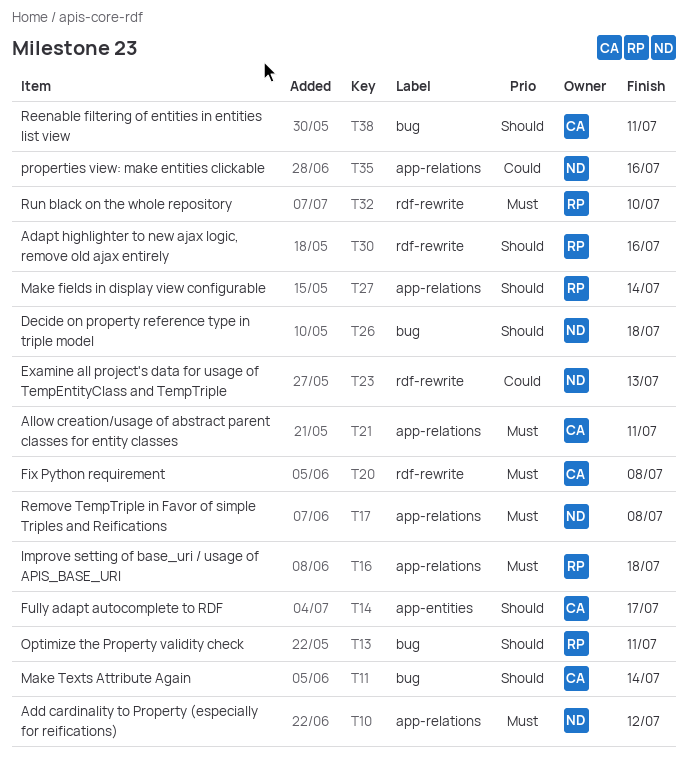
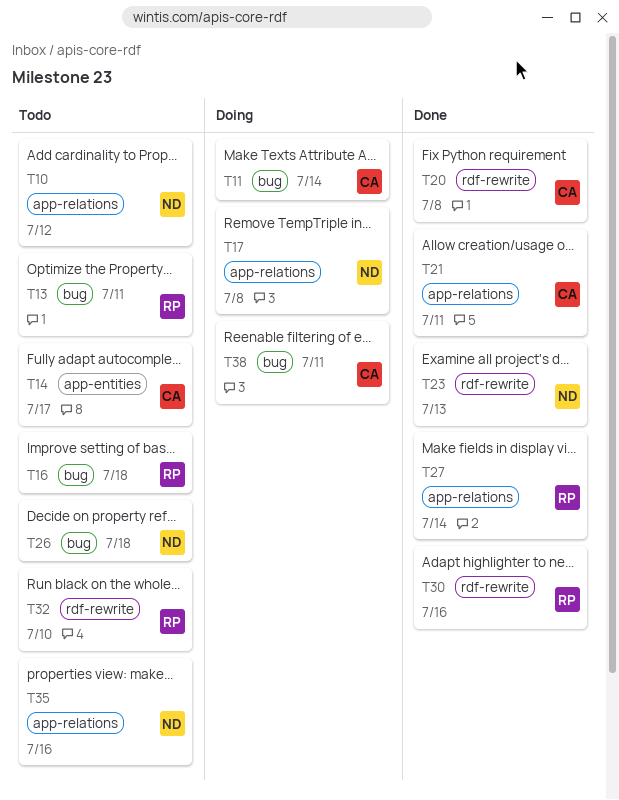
T16, label: app-relations -> bug

